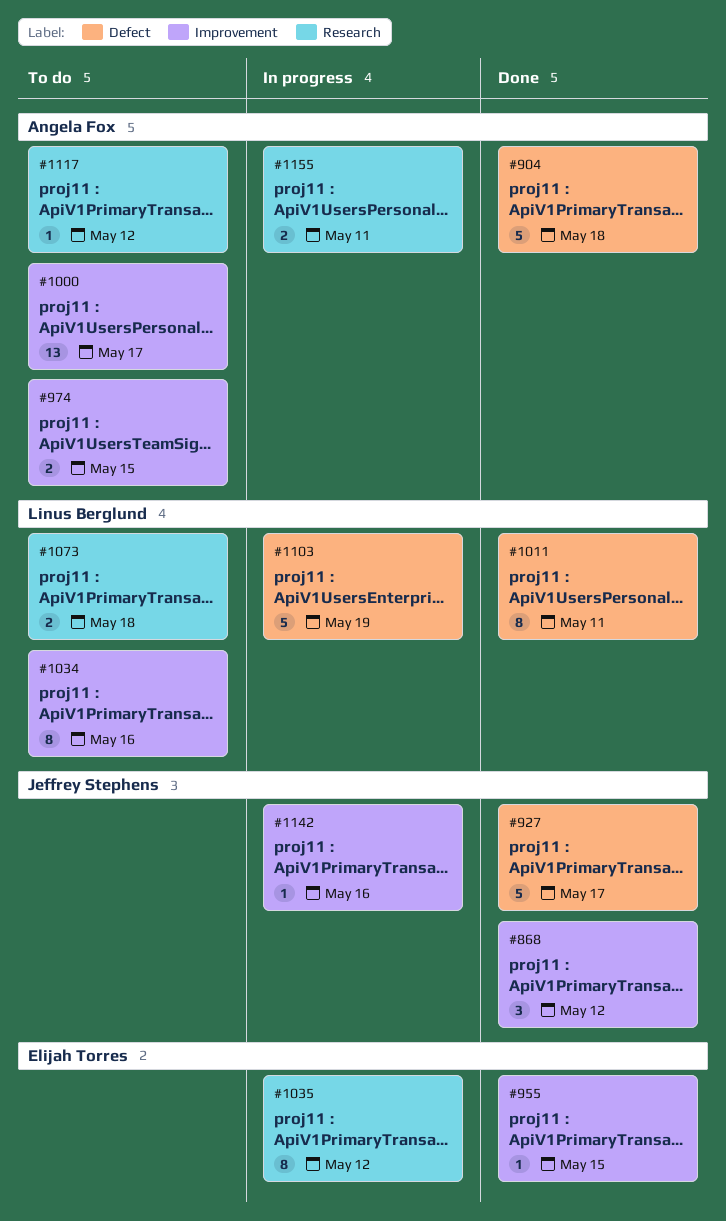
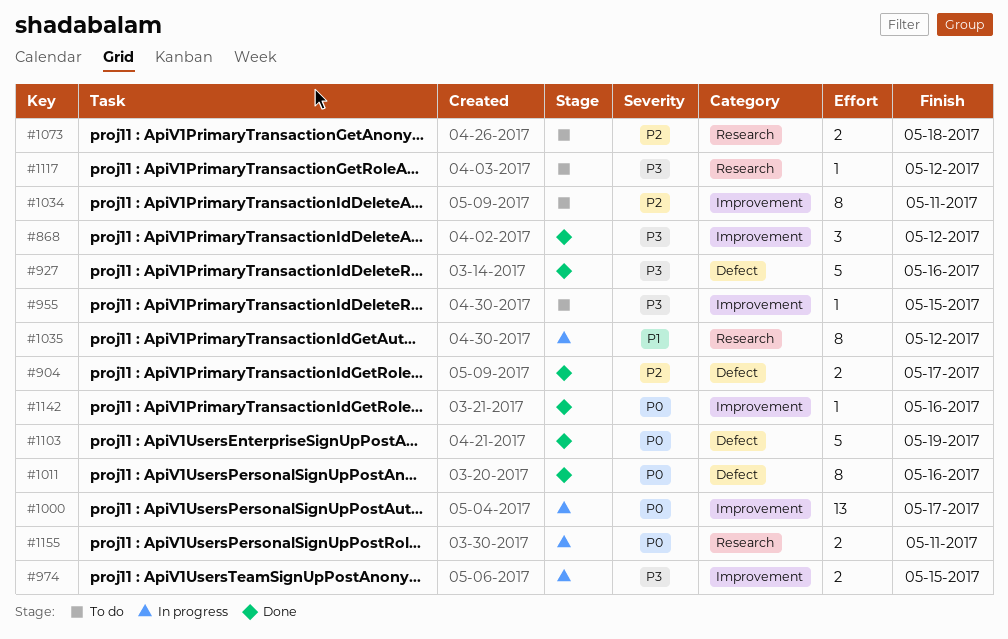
#904, estimate: 5 -> 2
#904, due: May 18 -> May 17
#927, due: May 17 -> May 16
#955, status: Done -> To do
#974, status: To do -> In progress
#1000, status: To do -> In progress
#1011, due: May 11 -> May 16
#1034, due: May 16 -> May 11
#1103, status: In progress -> Done
#1142, status: In progress -> Done

